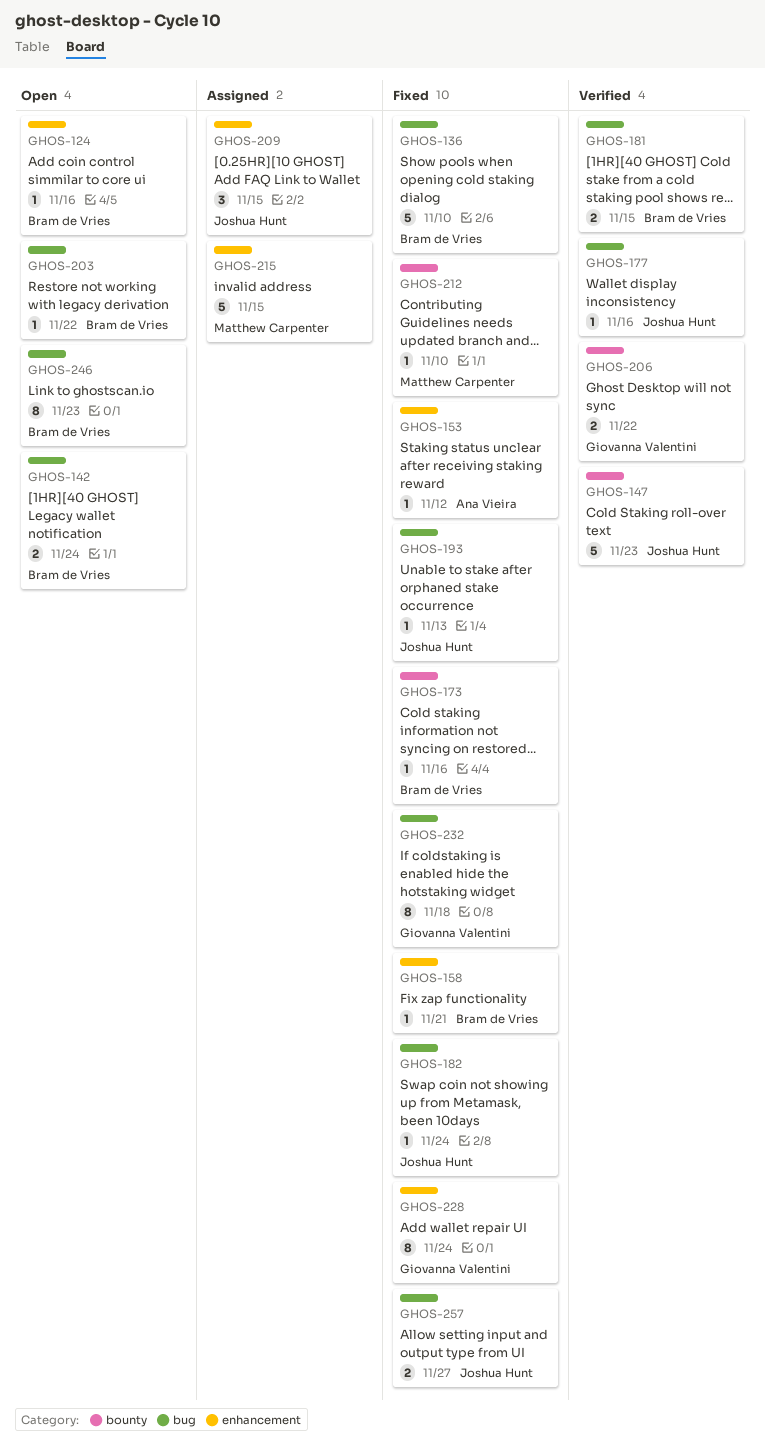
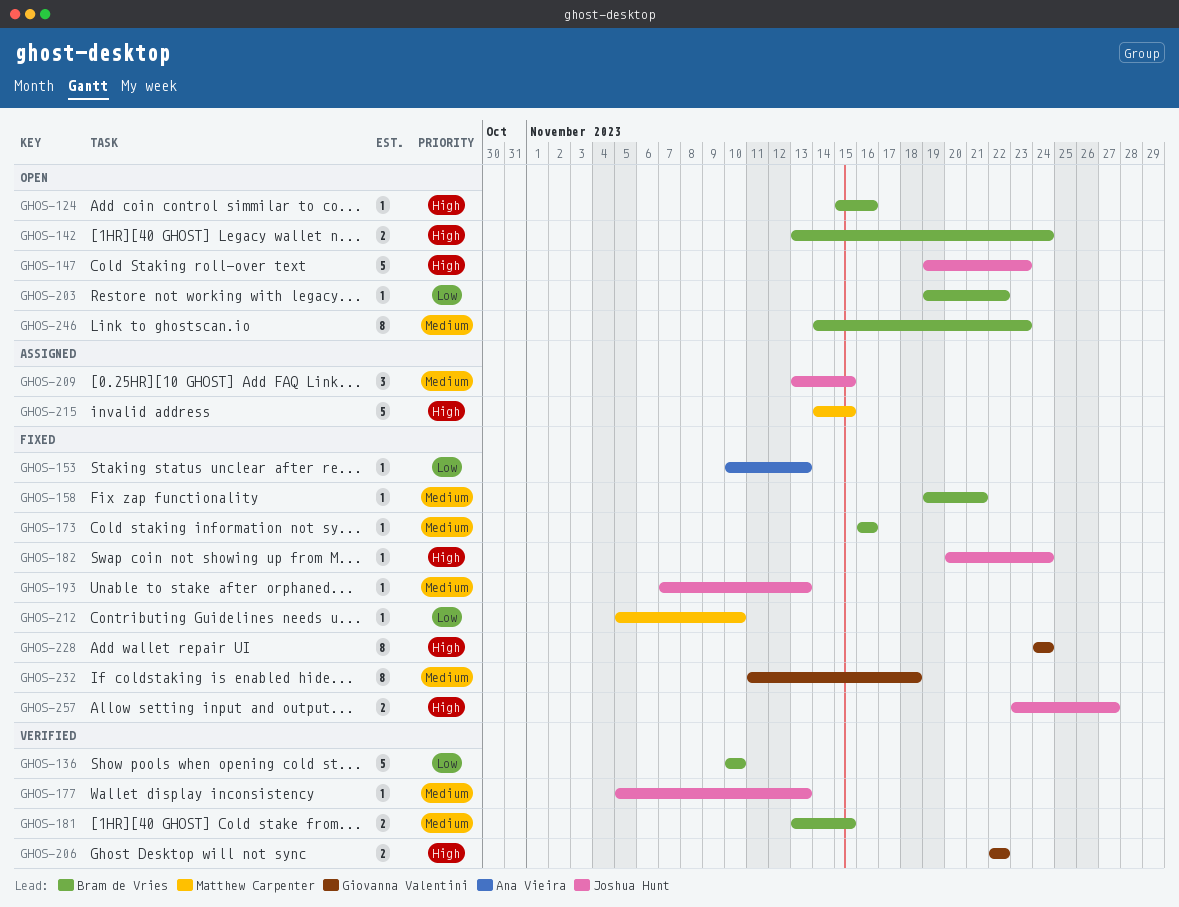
GHOS-136, status: Fixed -> Verified
GHOS-147, status: Verified -> Open
GHOS-153, due: Nov 12 -> Nov 13
GHOS-177, due: Nov 16 -> Nov 13

